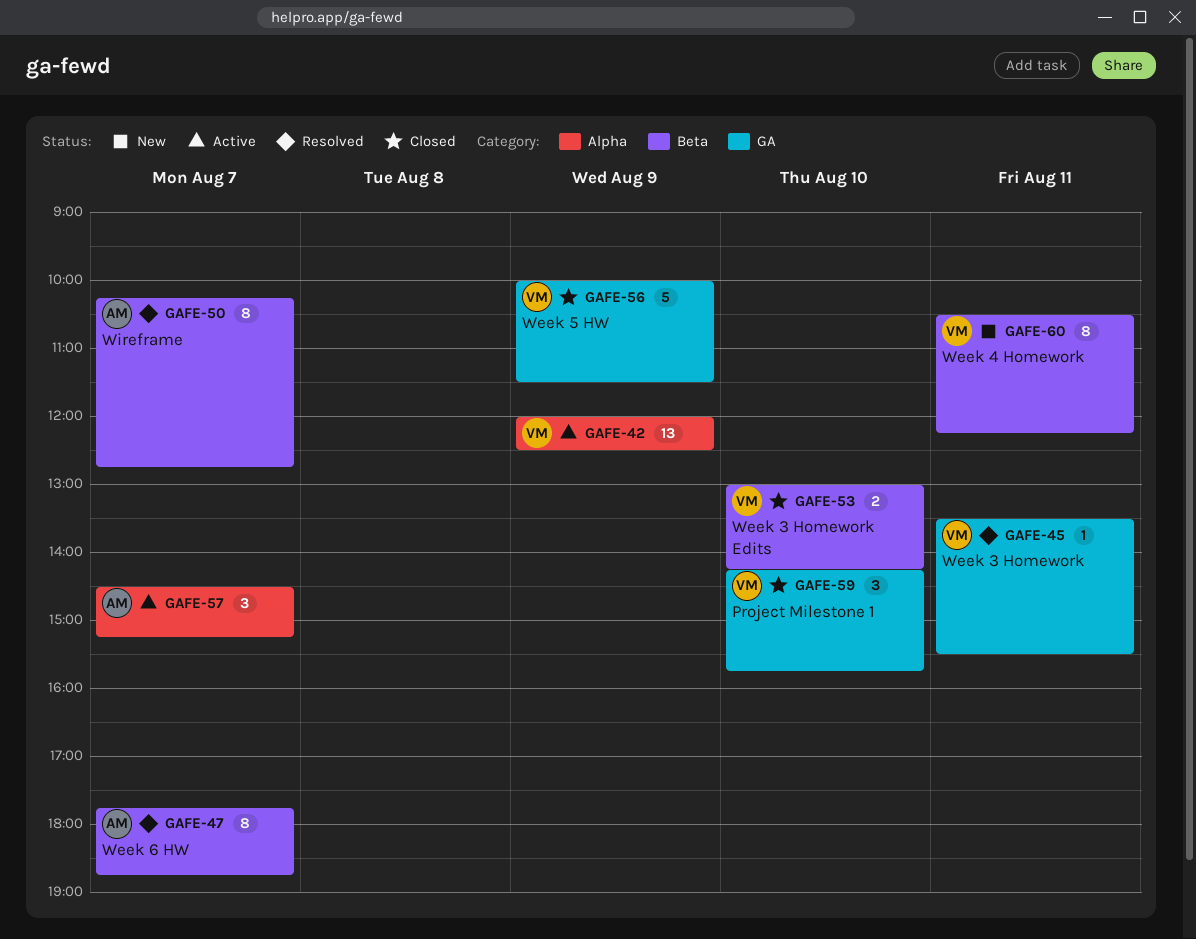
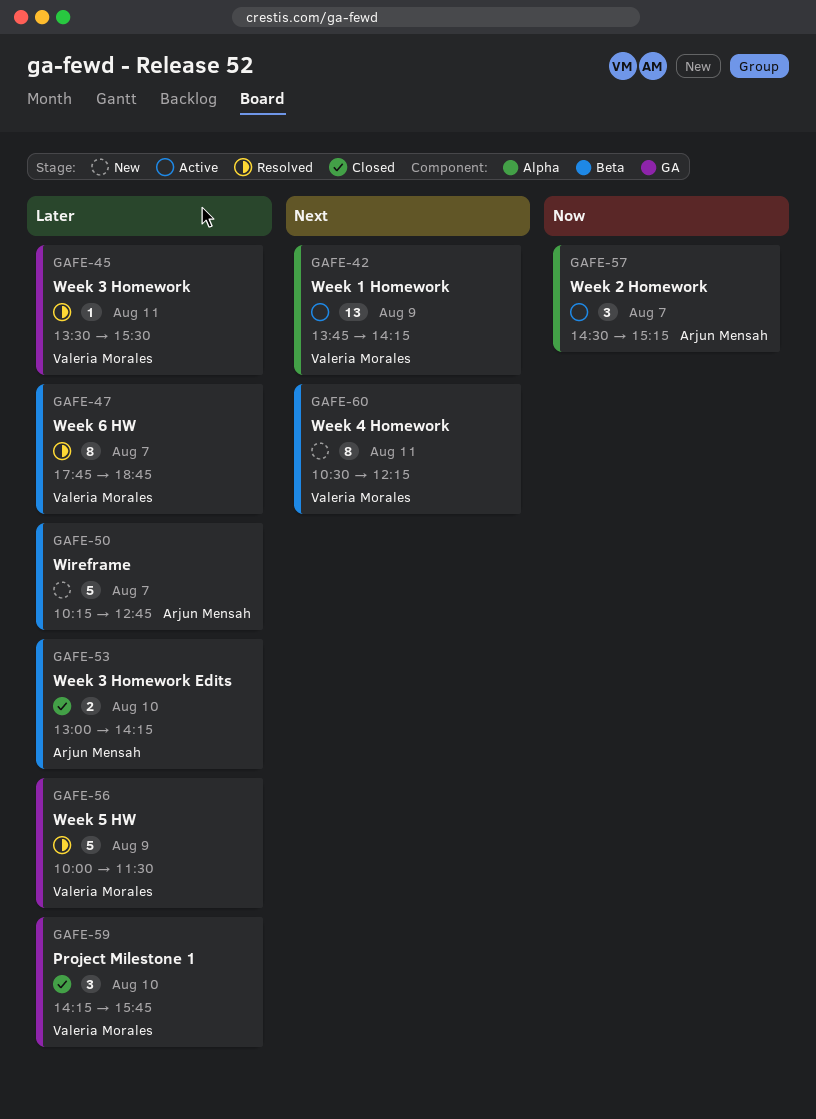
GAFE-42, begins: 12:00 -> 13:45
GAFE-42, ends: 12:30 -> 14:15
GAFE-47, owner: Arjun Mensah -> Valeria Morales
GAFE-50, status: Resolved -> New
GAFE-50, estimate: 8 -> 5
GAFE-53, owner: Valeria Morales -> Arjun Mensah
GAFE-56, status: Closed -> Resolved

